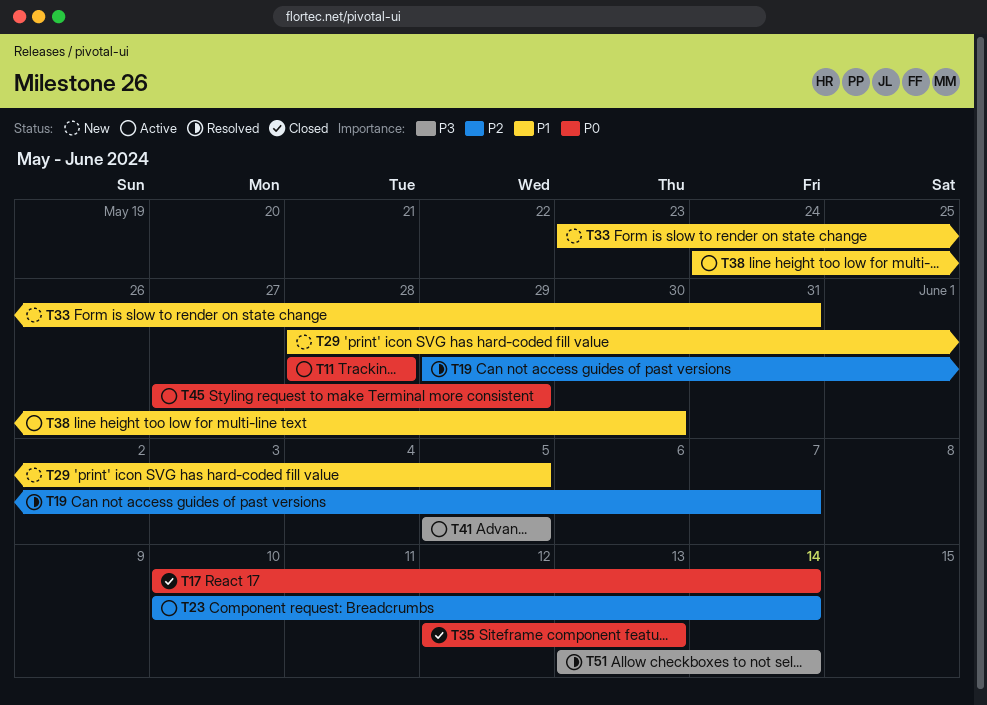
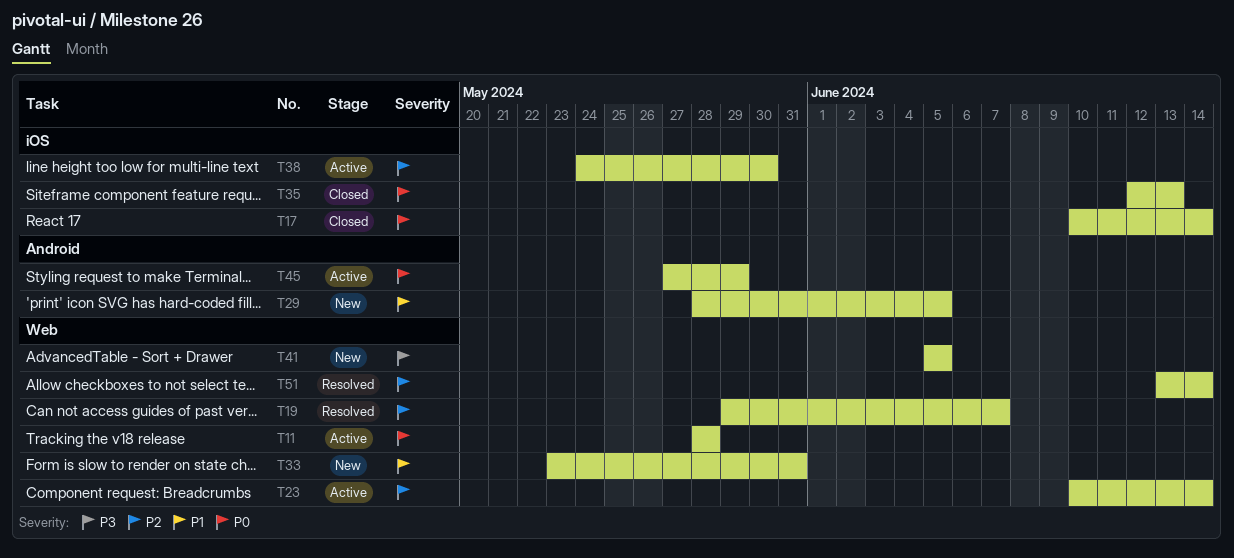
T38, priority: P1 -> P2
T41, status: Active -> New
T51, priority: P3 -> P2

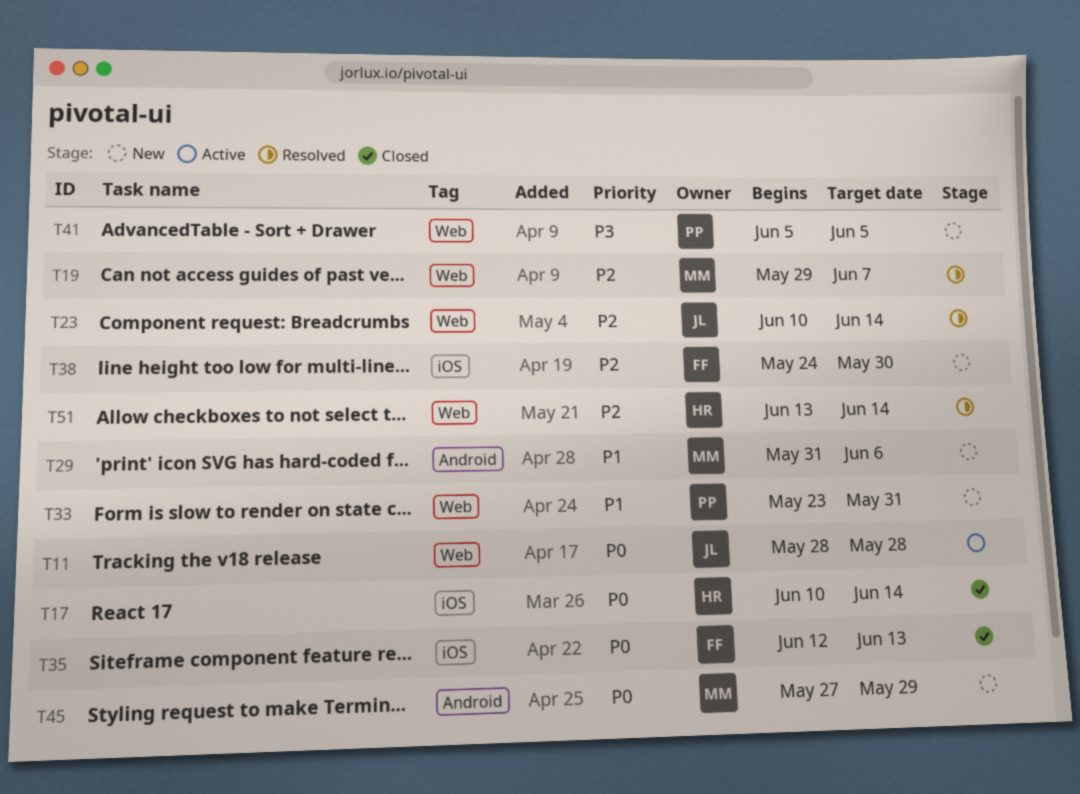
T23, status: Active -> Resolved
T29, start: May 28 -> May 31
T29, due: Jun 5 -> Jun 6
T38, status: Active -> New
T45, status: Active -> New

